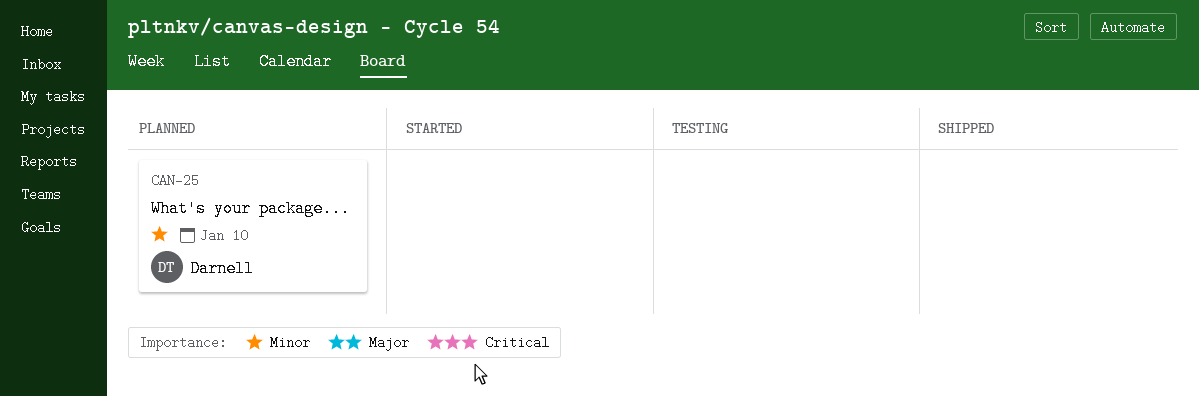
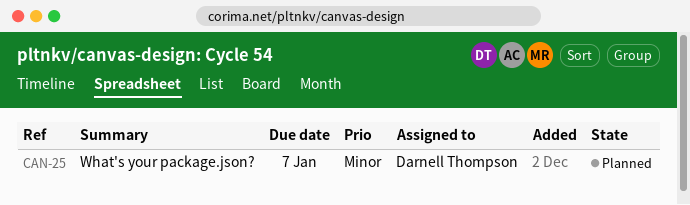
CAN-25, due: Jan 10 -> Jan 7

